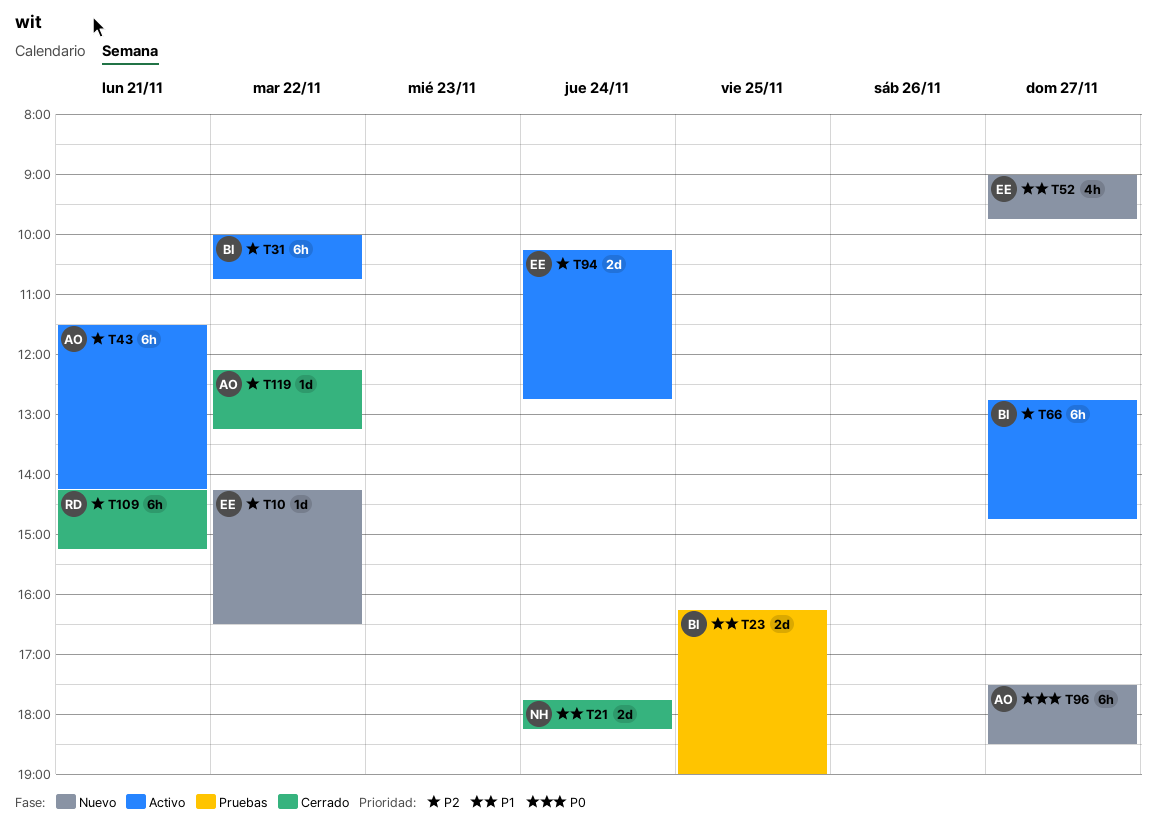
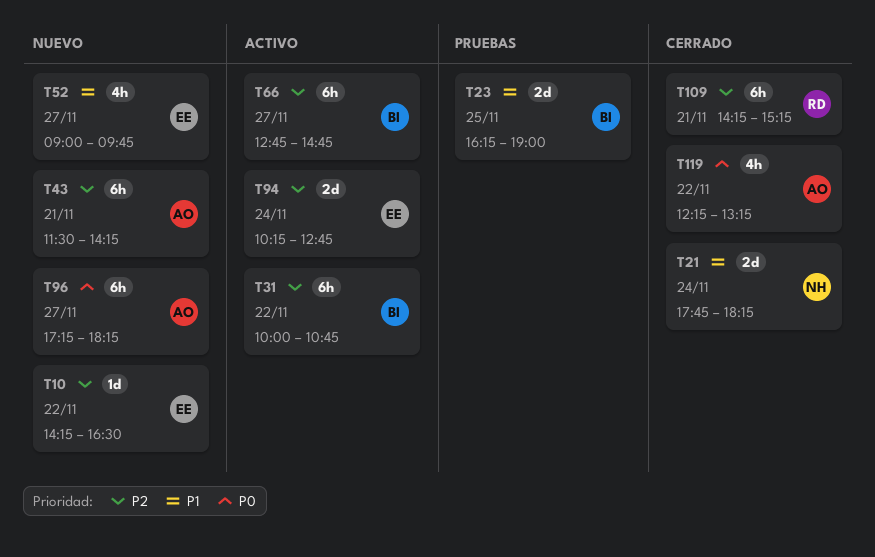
T43, status: Activo -> Nuevo
T96, begins: 17:30 -> 17:15
T96, ends: 18:30 -> 18:15
T119, priority: P2 -> P0
T119, estimate: 1d -> 4h

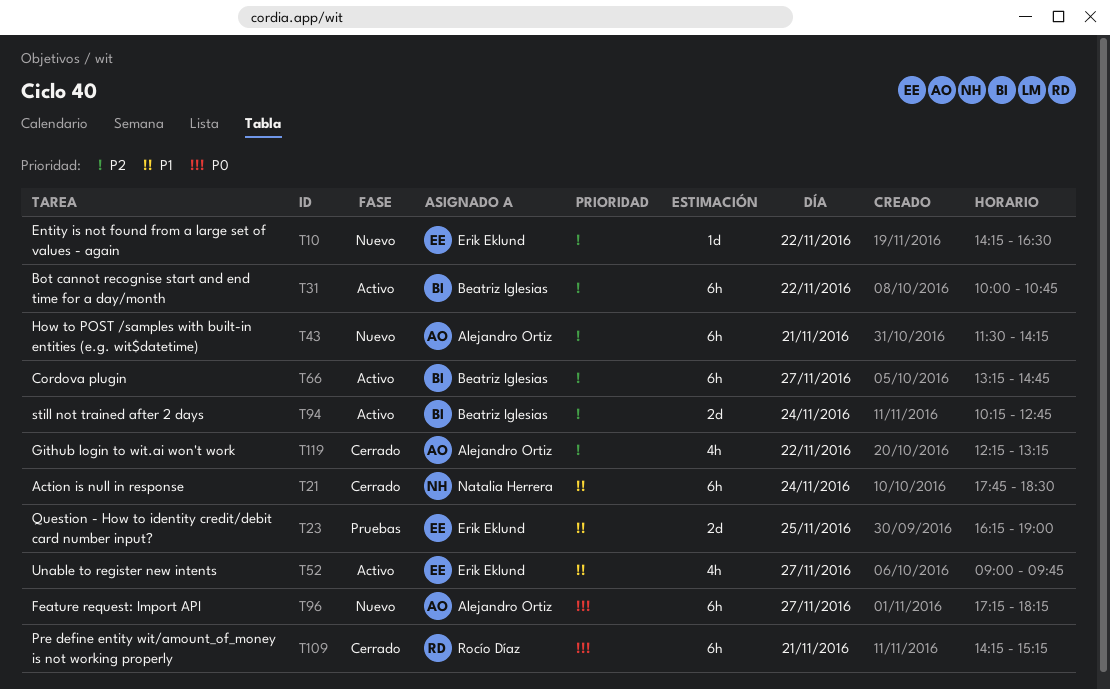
T21, estimate: 2d -> 6h
T21, ends: 18:15 -> 18:30
T23, owner: Beatriz Iglesias -> Erik Eklund
T52, status: Nuevo -> Activo
T66, begins: 12:45 -> 13:15
T94, owner: Erik Eklund -> Beatriz Iglesias
T109, priority: P2 -> P0
T119, priority: P0 -> P2

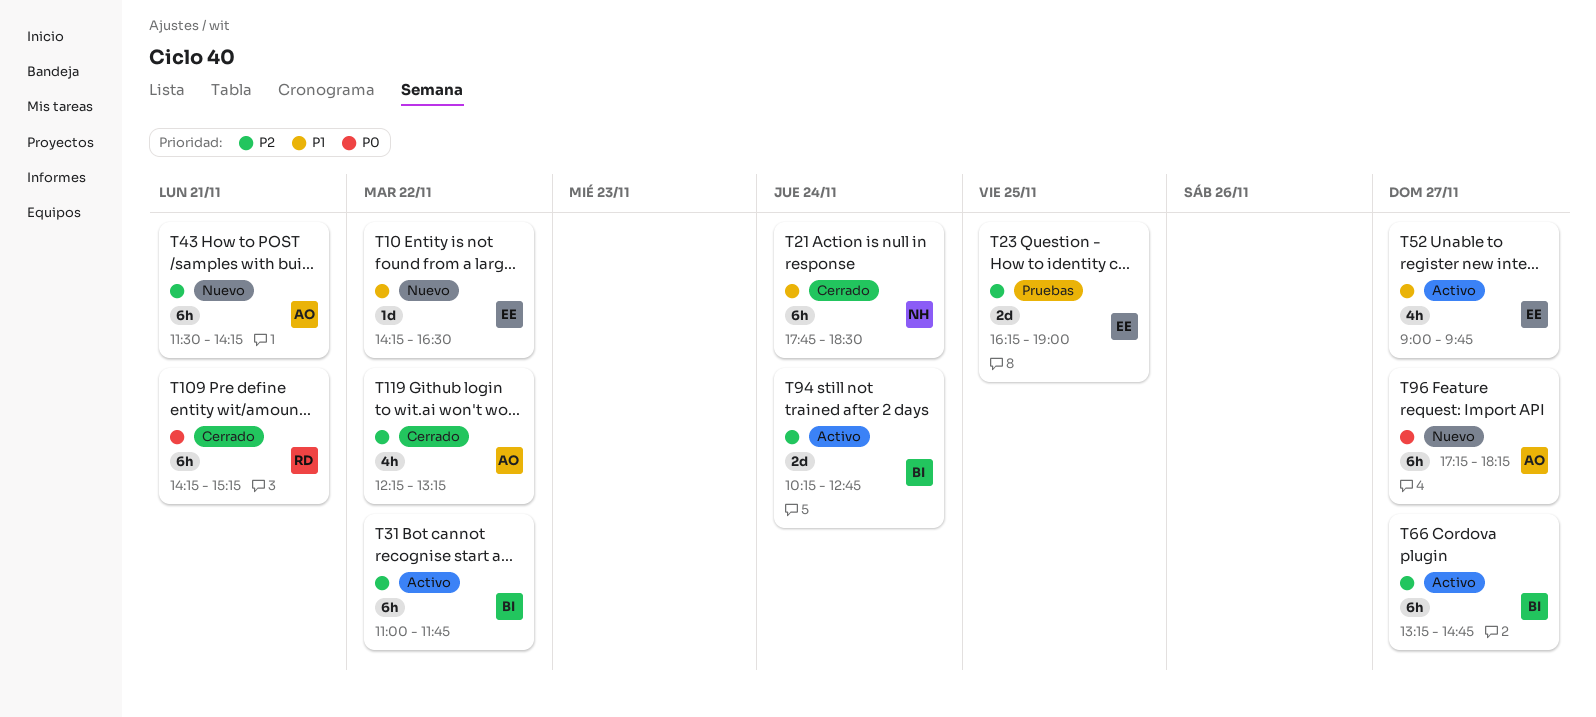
T10, priority: P2 -> P1
T23, priority: P1 -> P2
T31, begins: 10:00 -> 11:00
T31, ends: 10:45 -> 11:45

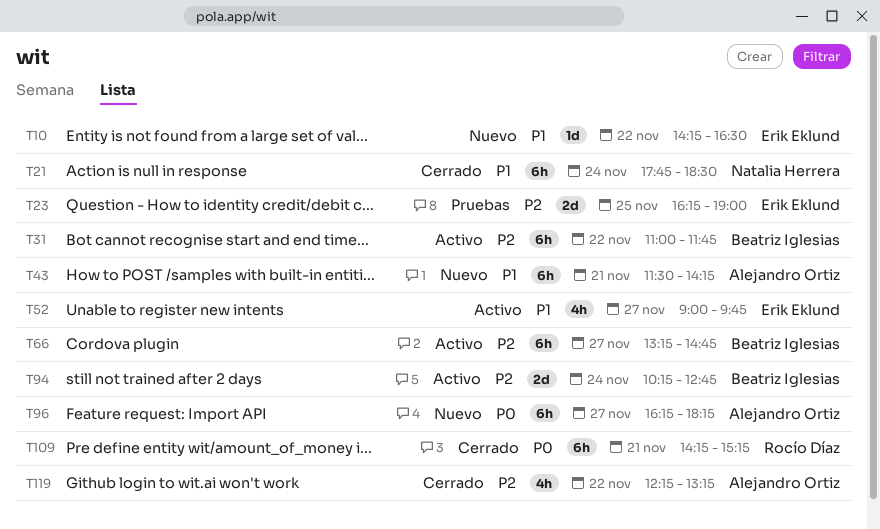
T43, priority: P2 -> P1
T96, begins: 17:15 -> 16:15

